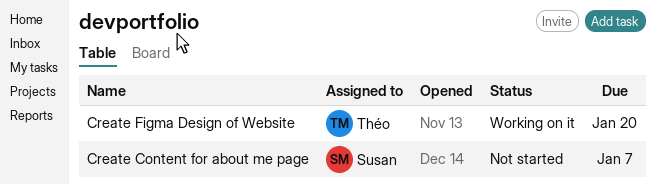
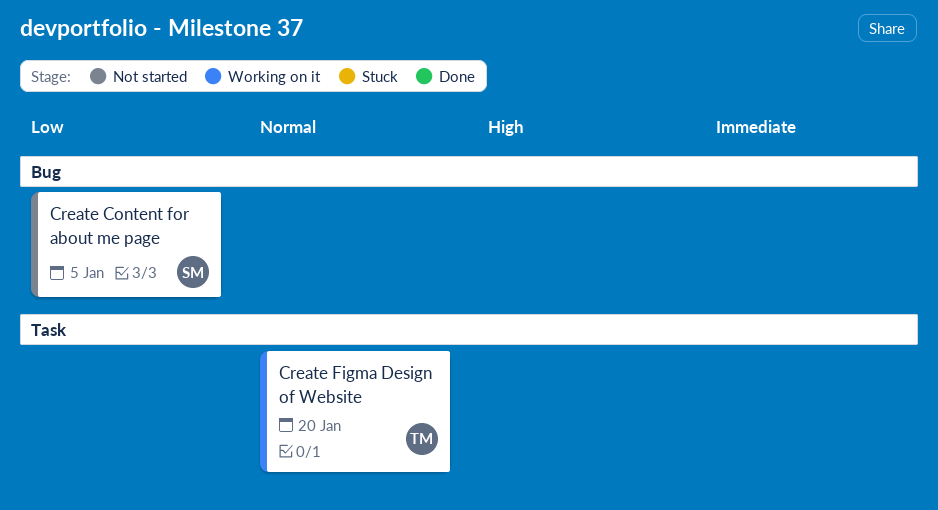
Create Content for about me page, due: Jan 7 -> Jan 5

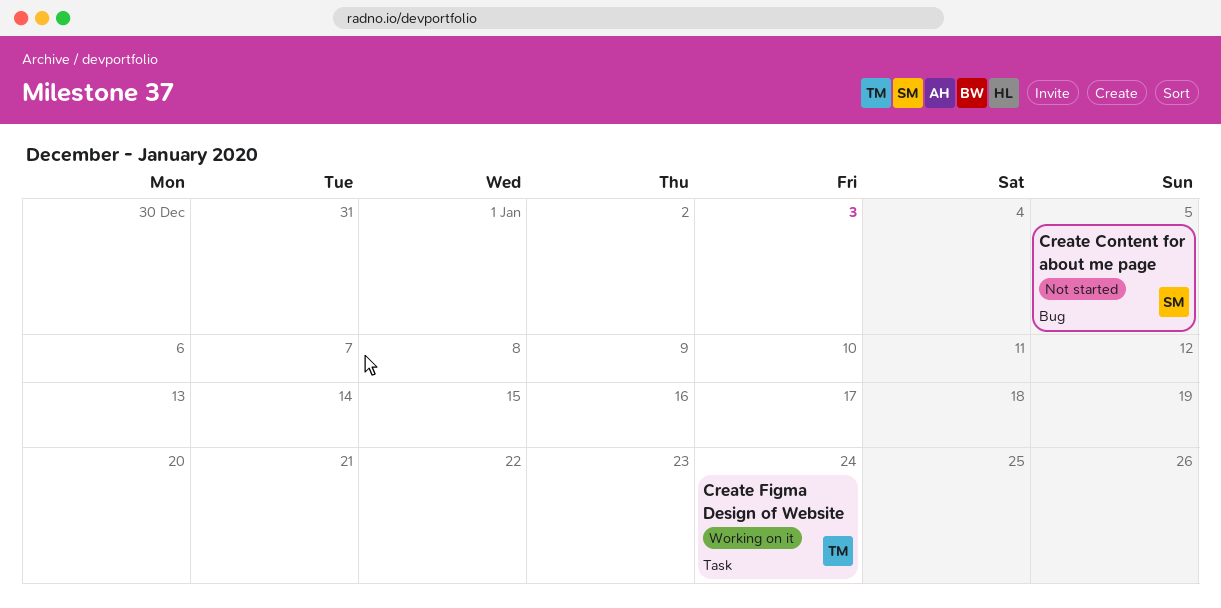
Create Figma Design of Website, due: Jan 20 -> Jan 24

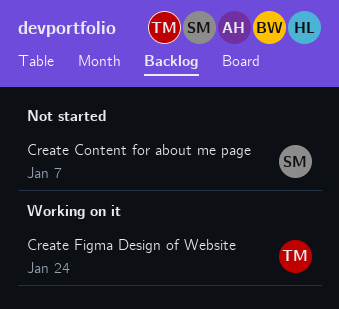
Create Content for about me page, due: Jan 5 -> Jan 7

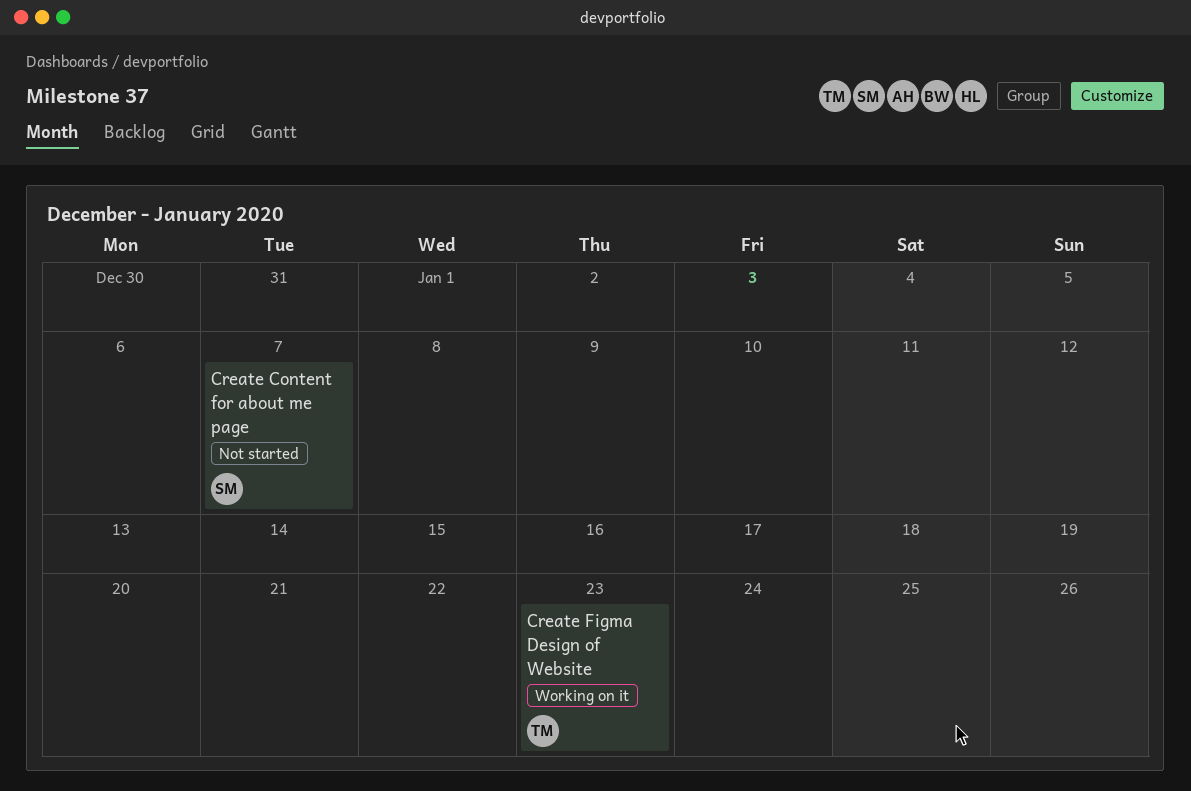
Create Figma Design of Website, due: Jan 24 -> Jan 23

